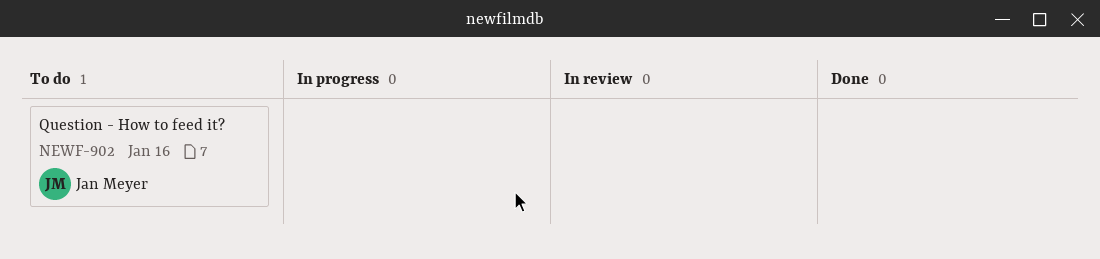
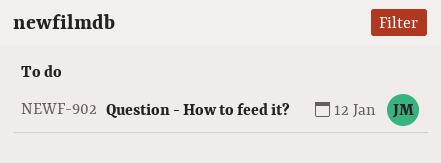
NEWF-902, due: Jan 16 -> Jan 12

